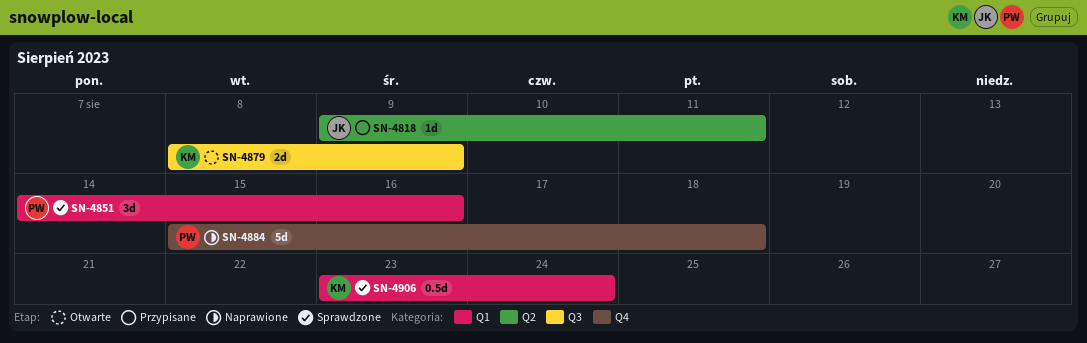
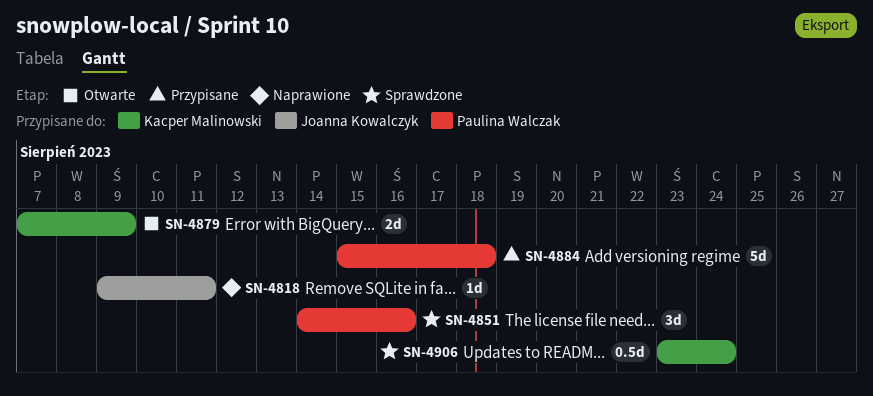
SN-4818, status: Przypisane -> Naprawione
SN-4879, start: Aug 8 -> Aug 7
SN-4884, status: Naprawione -> Przypisane

